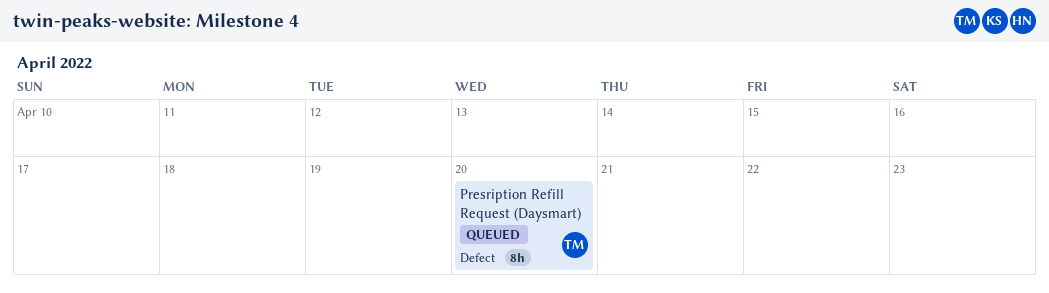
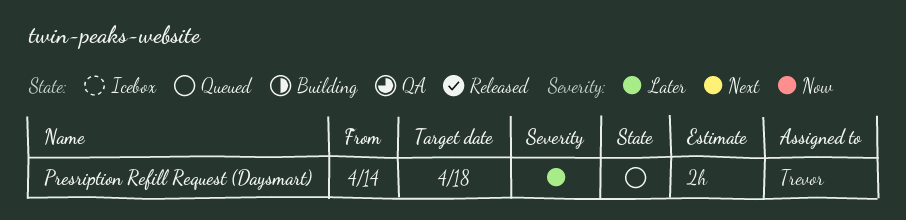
Presription Refill Request (Daysmart), estimate: 8h -> 2h
Presription Refill Request (Daysmart), due: Apr 20 -> Apr 18

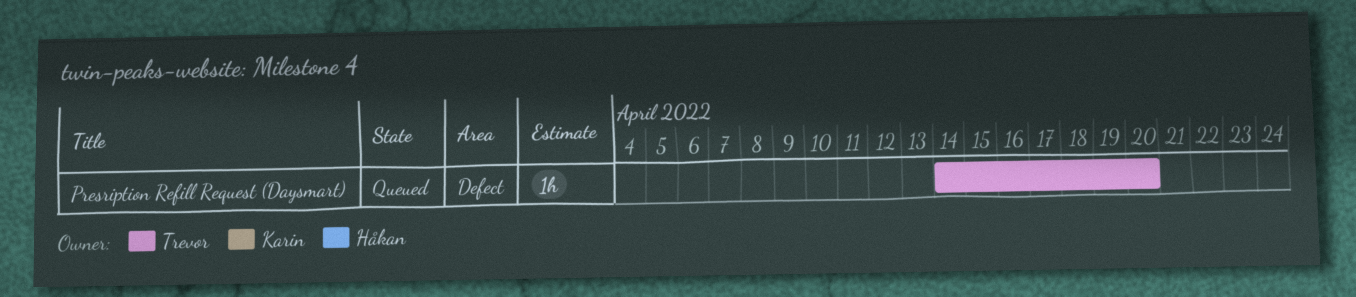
Presription Refill Request (Daysmart), estimate: 2h -> 1h
Presription Refill Request (Daysmart), due: Apr 18 -> Apr 20

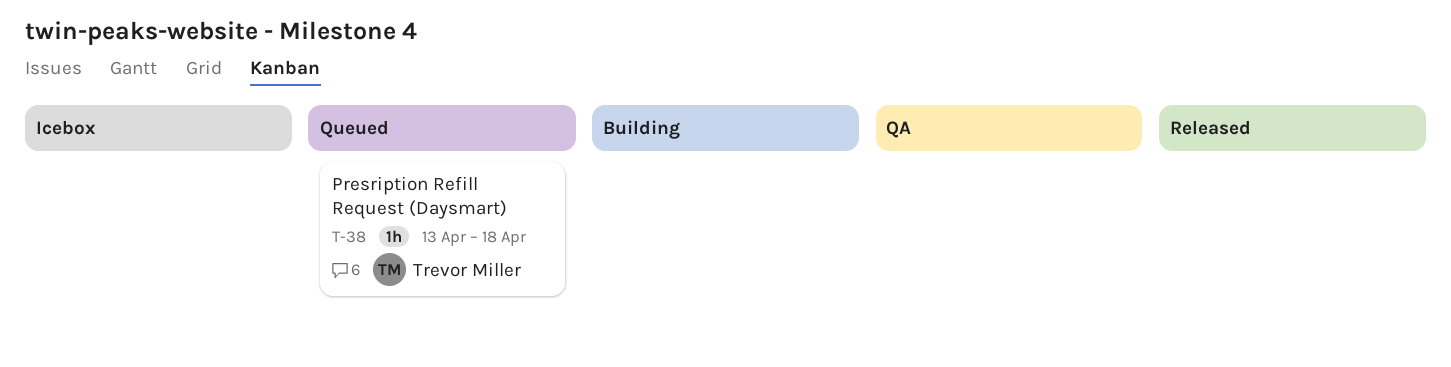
Presription Refill Request (Daysmart), start: Apr 14 -> Apr 13
Presription Refill Request (Daysmart), due: Apr 20 -> Apr 18

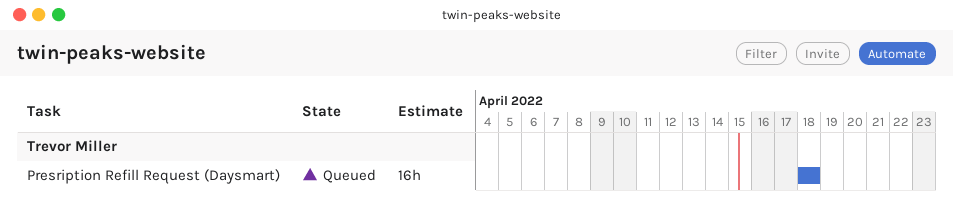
Presription Refill Request (Daysmart), estimate: 1h -> 16h
Presription Refill Request (Daysmart), start: Apr 13 -> Apr 18

